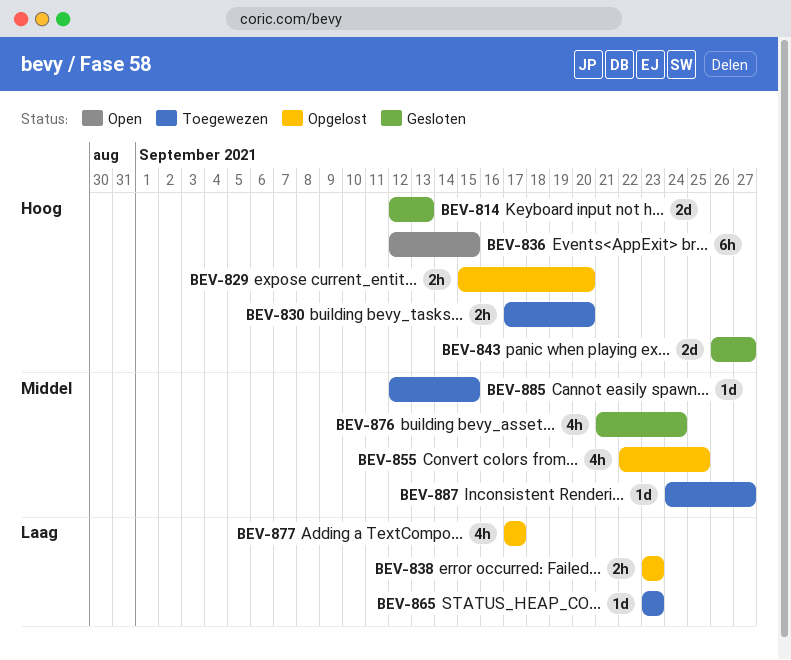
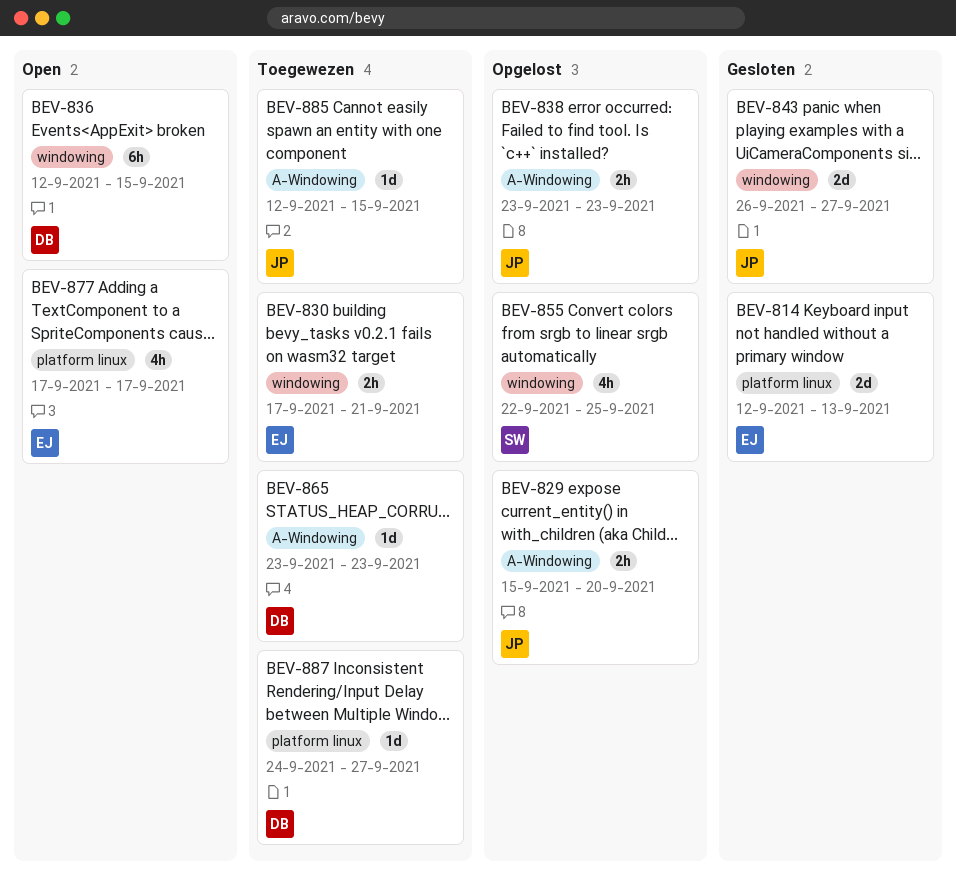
BEV-830, due: Sep 20 -> Sep 21
BEV-876: present -> none
BEV-877, status: Opgelost -> Open

